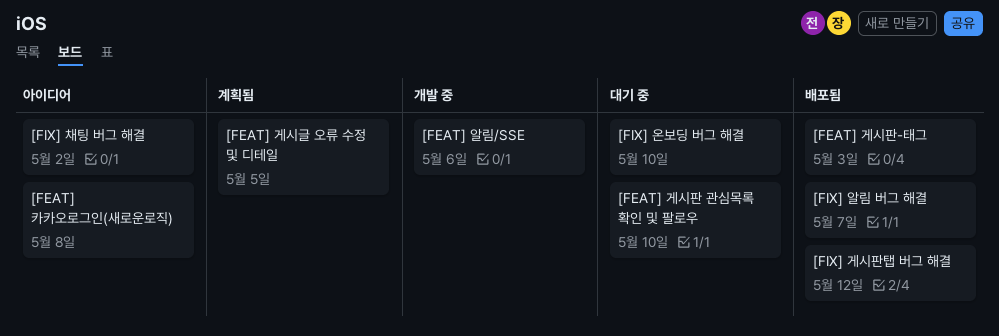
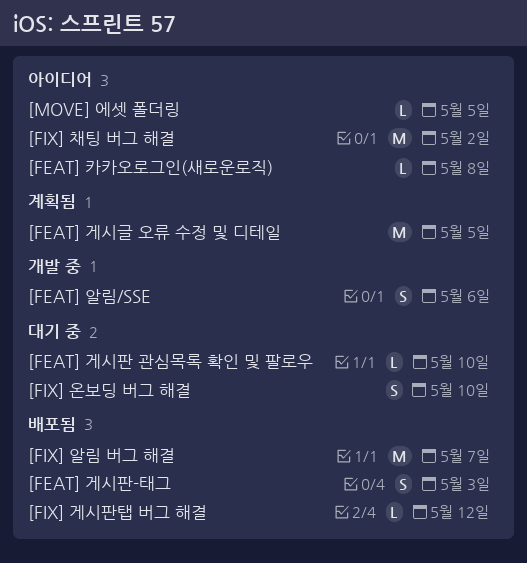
[MOVE] 에셋 폴더링: none -> present

